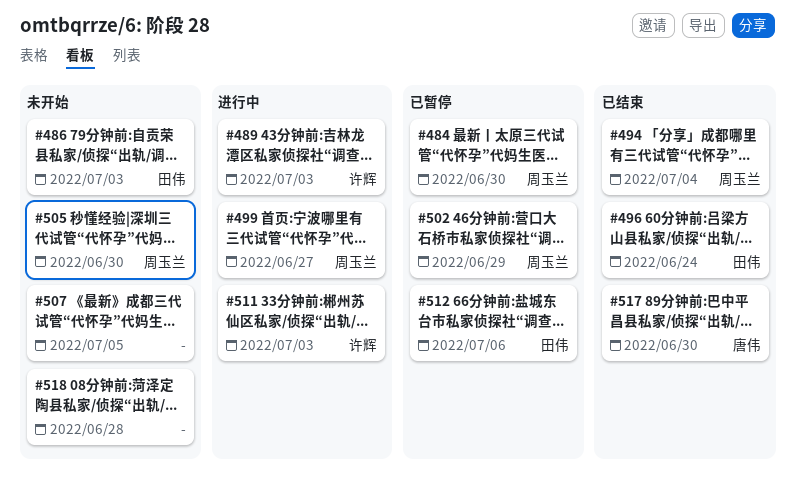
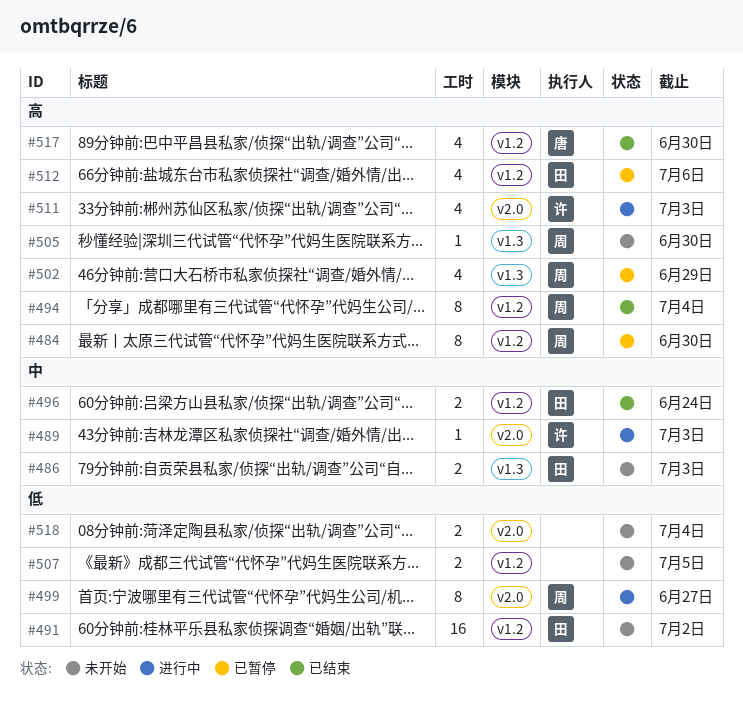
#491: none -> present
#518, due: Jun 28 -> Jul 4

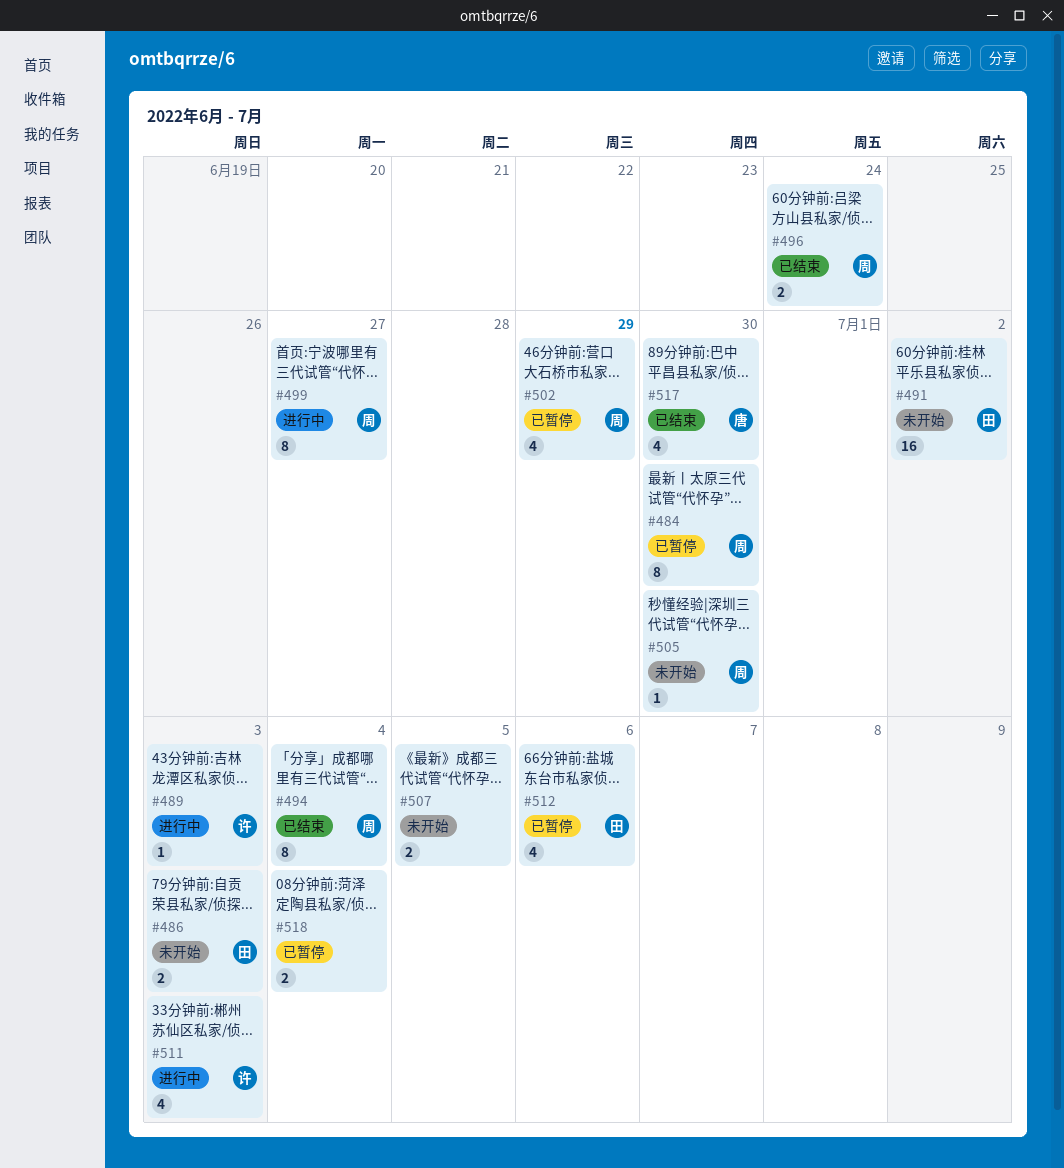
#496, owner: 田 -> 周
#518, status: 未开始 -> 已暂停

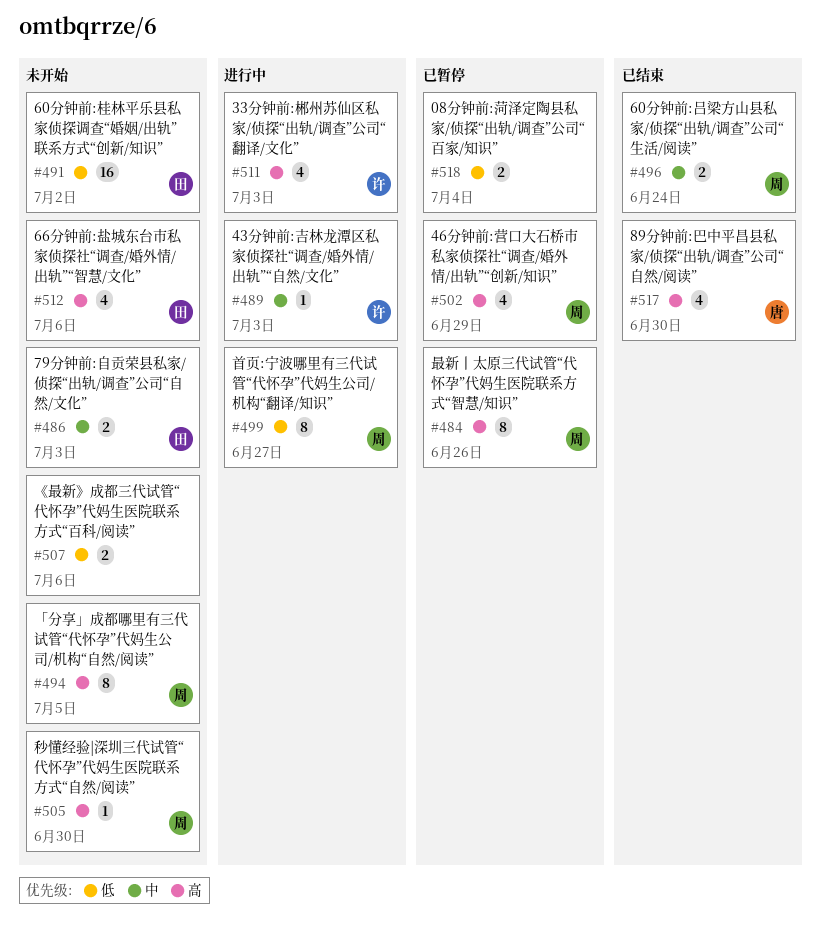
#484, due: Jun 30 -> Jun 26
#494, status: 已结束 -> 未开始
#494, due: Jul 4 -> Jul 5
#507, due: Jul 5 -> Jul 6
#512, status: 已暂停 -> 未开始

